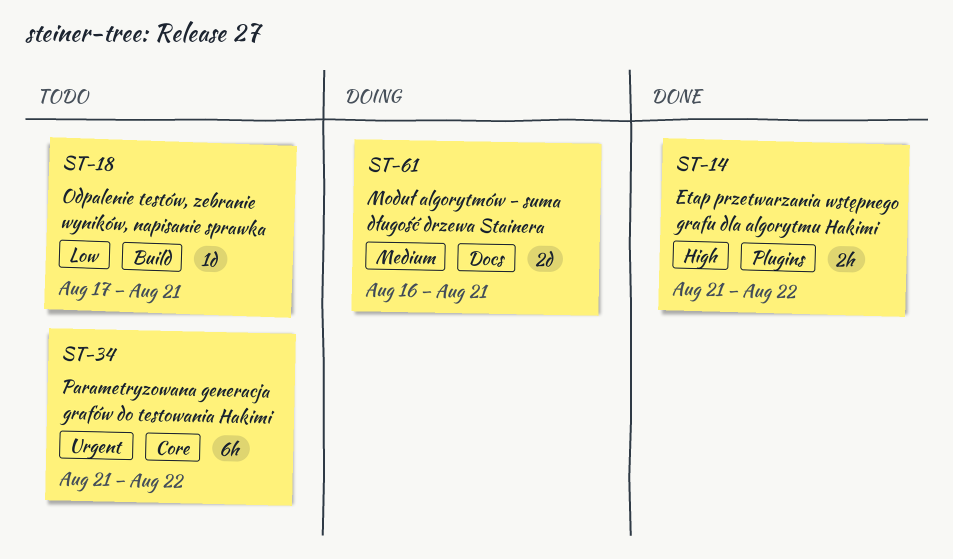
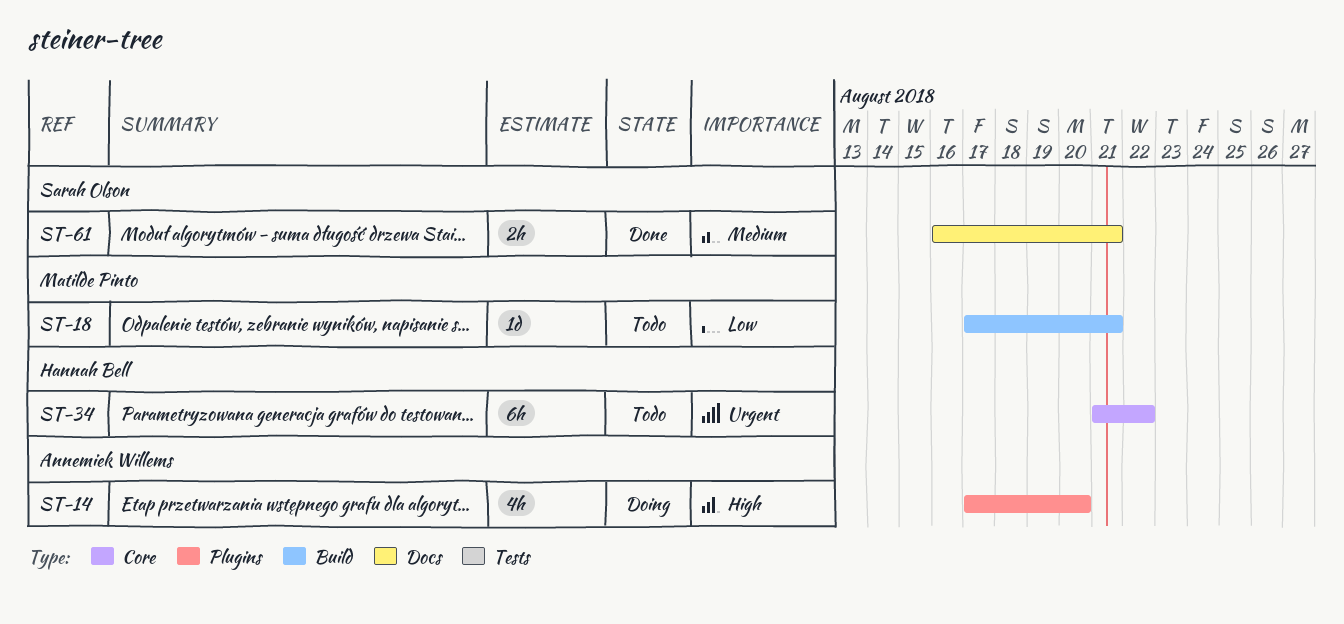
ST-14, status: Done -> Doing
ST-14, estimate: 2h -> 4h
ST-14, start: Aug 21 -> Aug 17
ST-14, due: Aug 22 -> Aug 20
ST-61, status: Doing -> Done
ST-61, estimate: 2d -> 2h

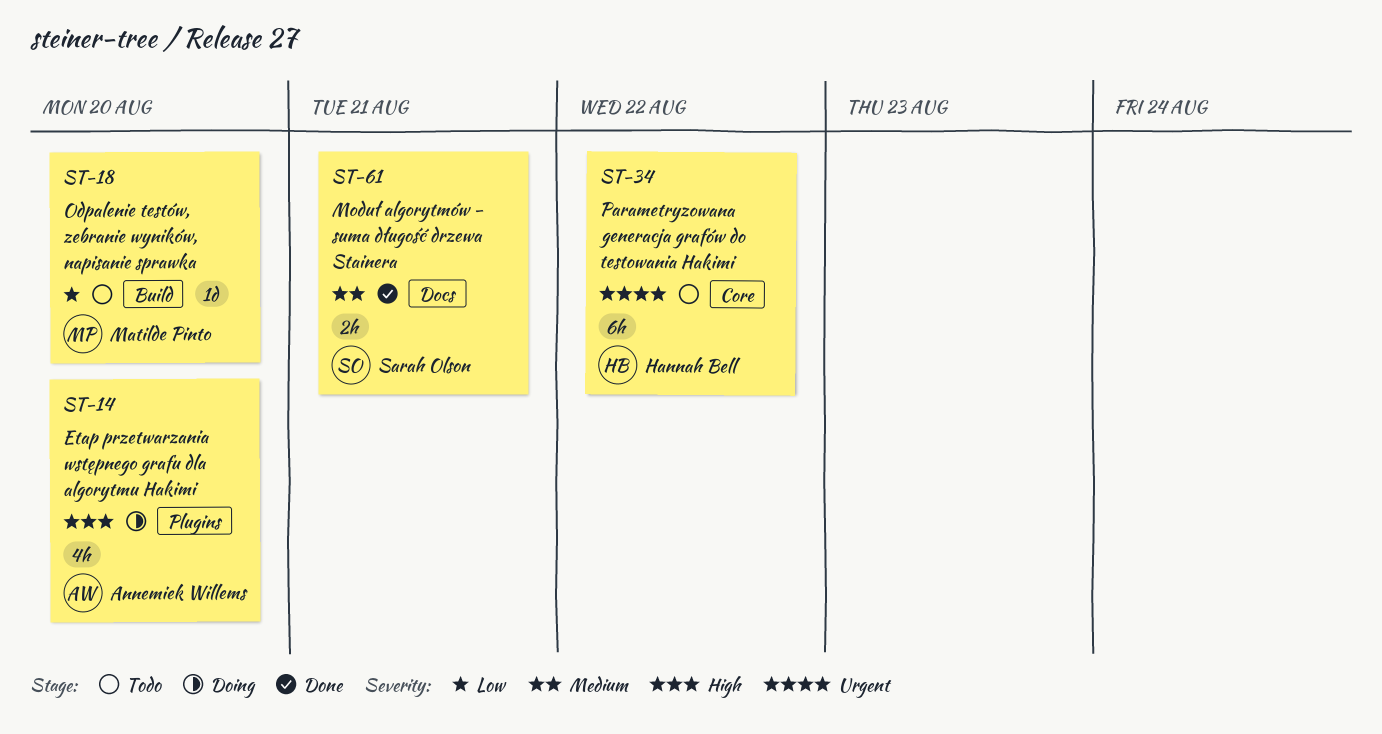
ST-18, due: Aug 21 -> Aug 20

